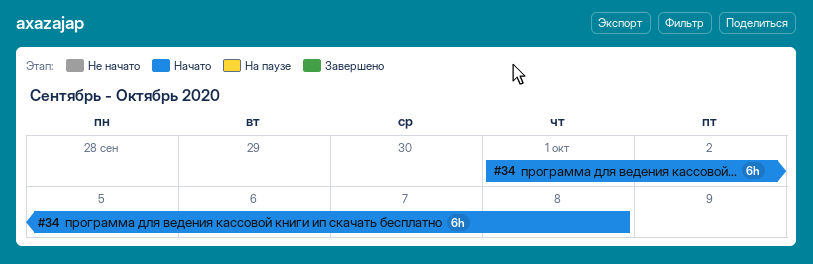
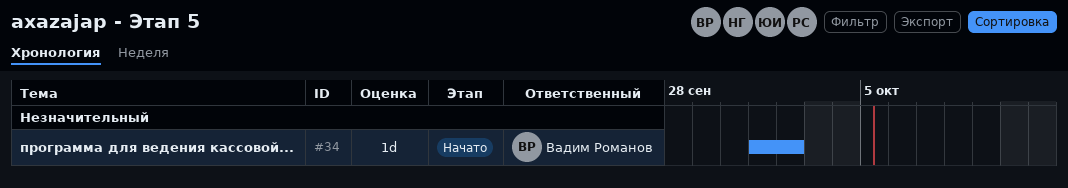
#34, estimate: 6h -> 1d
#34, due: Oct 8 -> Oct 2

